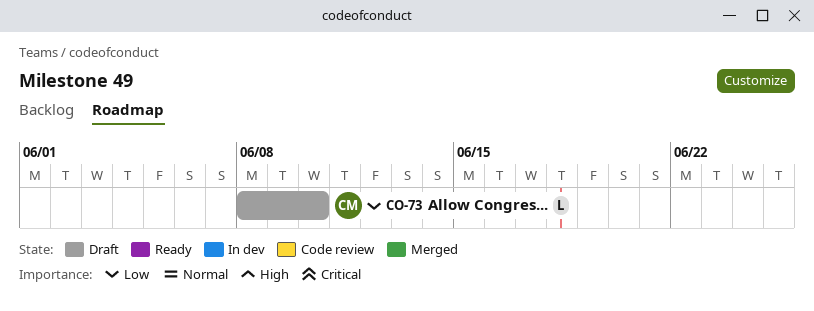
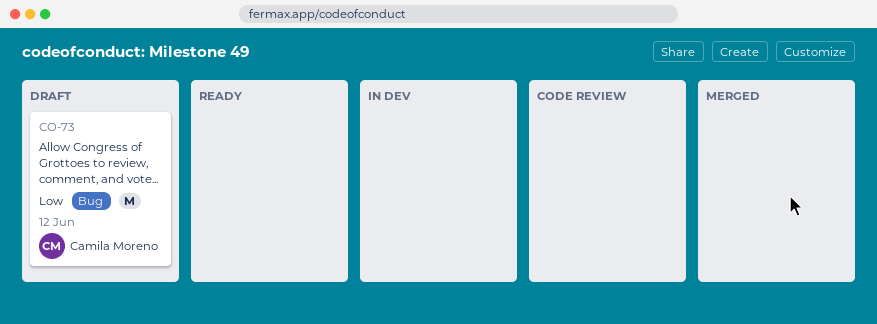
CO-73, estimate: L -> M
CO-73, due: Jun 10 -> Jun 12

